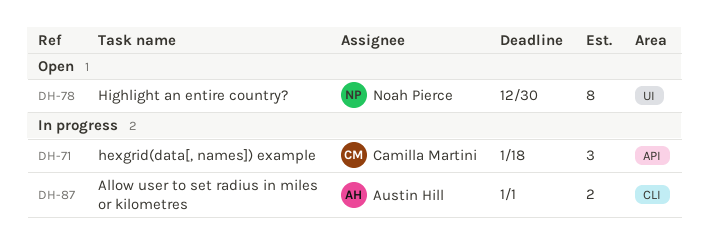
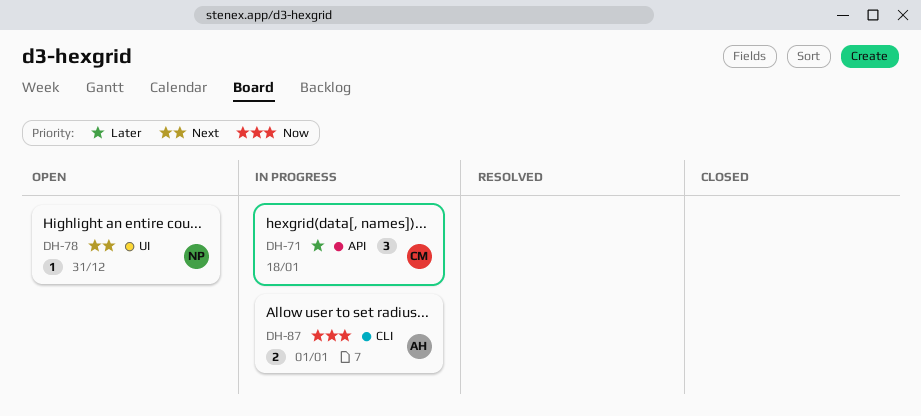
DH-78, estimate: 8 -> 1
DH-78, due: Dec 30 -> Dec 31

